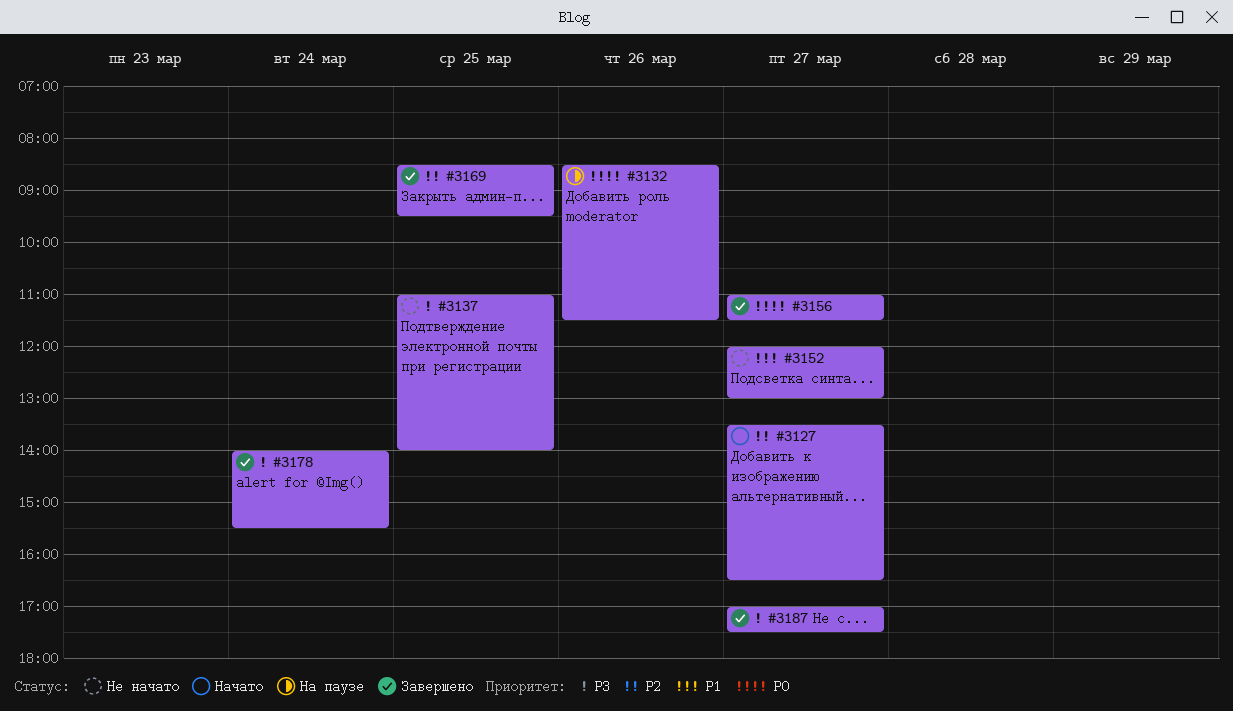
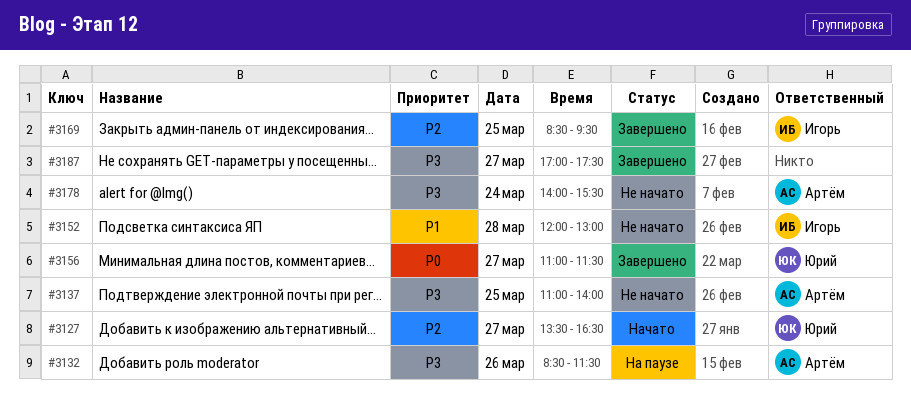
#3132, priority: P0 -> P3
#3152, day: Mar 27 -> Mar 28
#3178, status: Завершено -> Не начато

